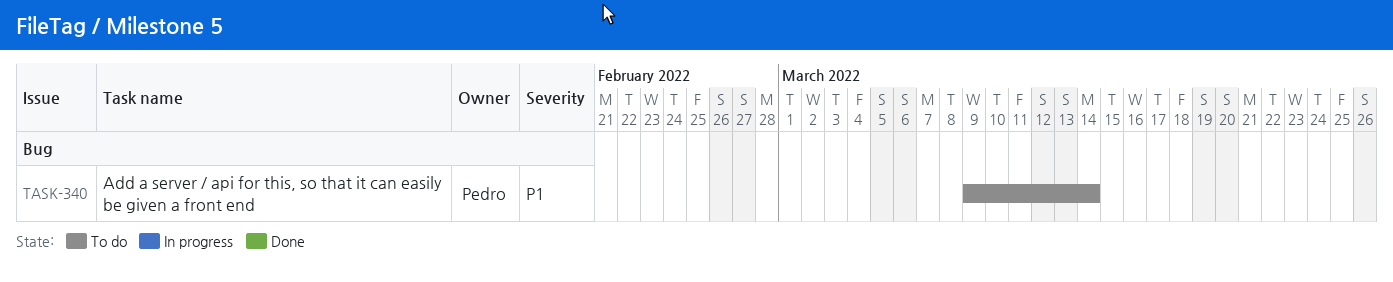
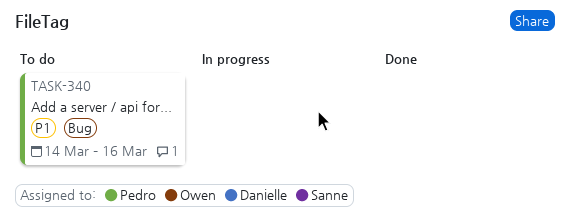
TASK-340, start: Mar 9 -> Mar 14
TASK-340, due: Mar 14 -> Mar 16

